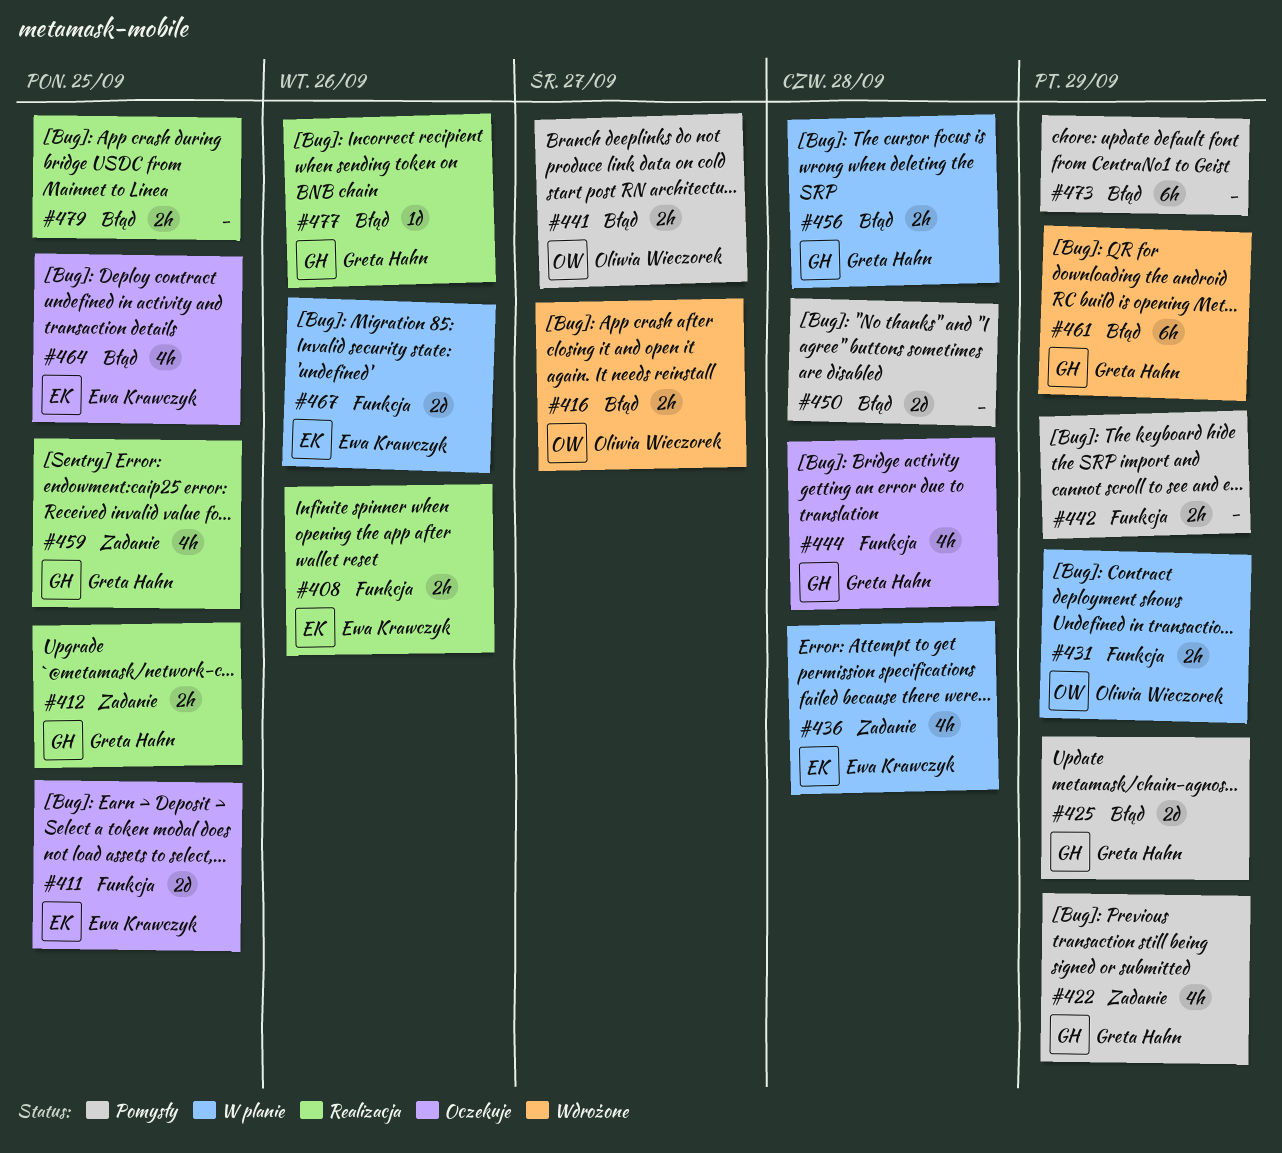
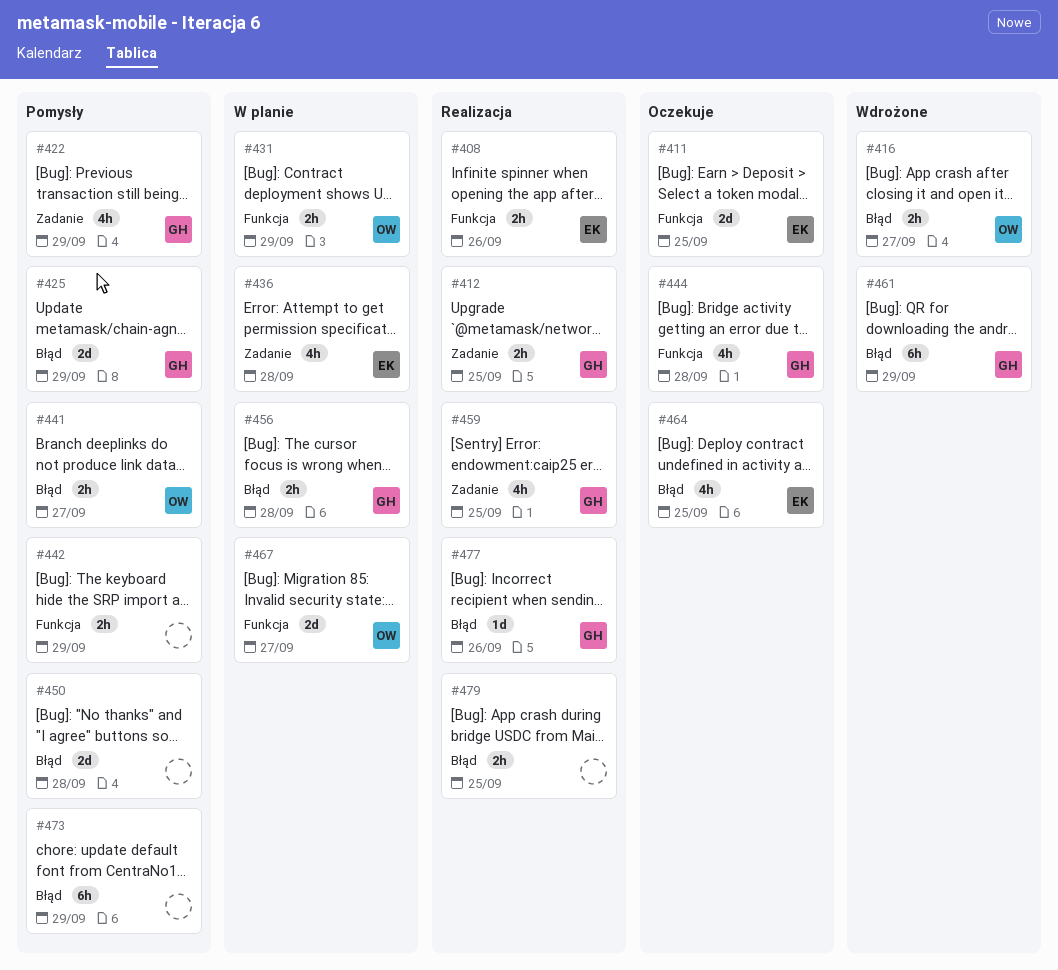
#467, owner: Ewa Krawczyk -> Oliwia Wieczorek
#467, due: Sep 26 -> Sep 27

